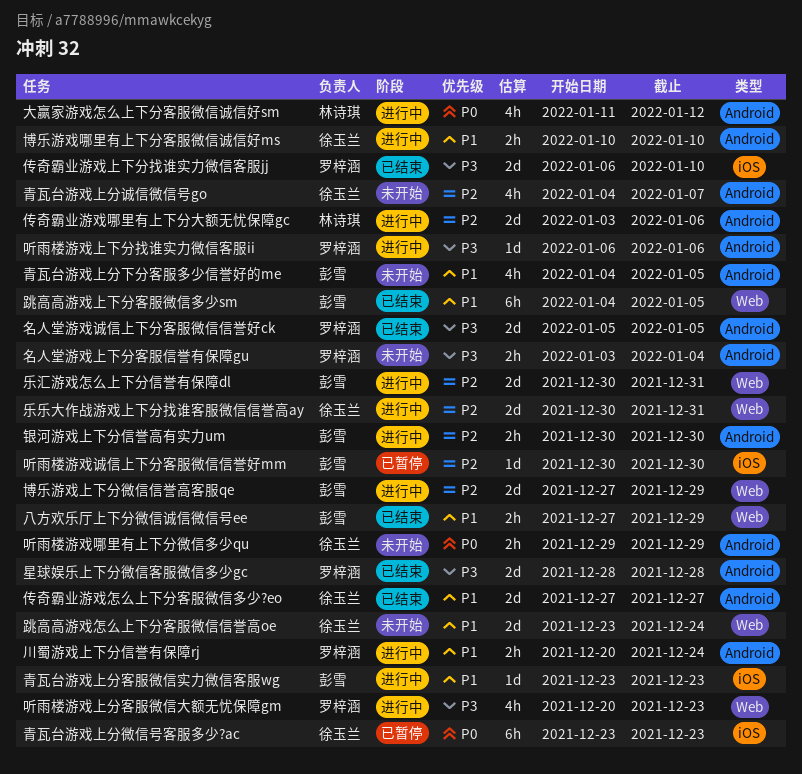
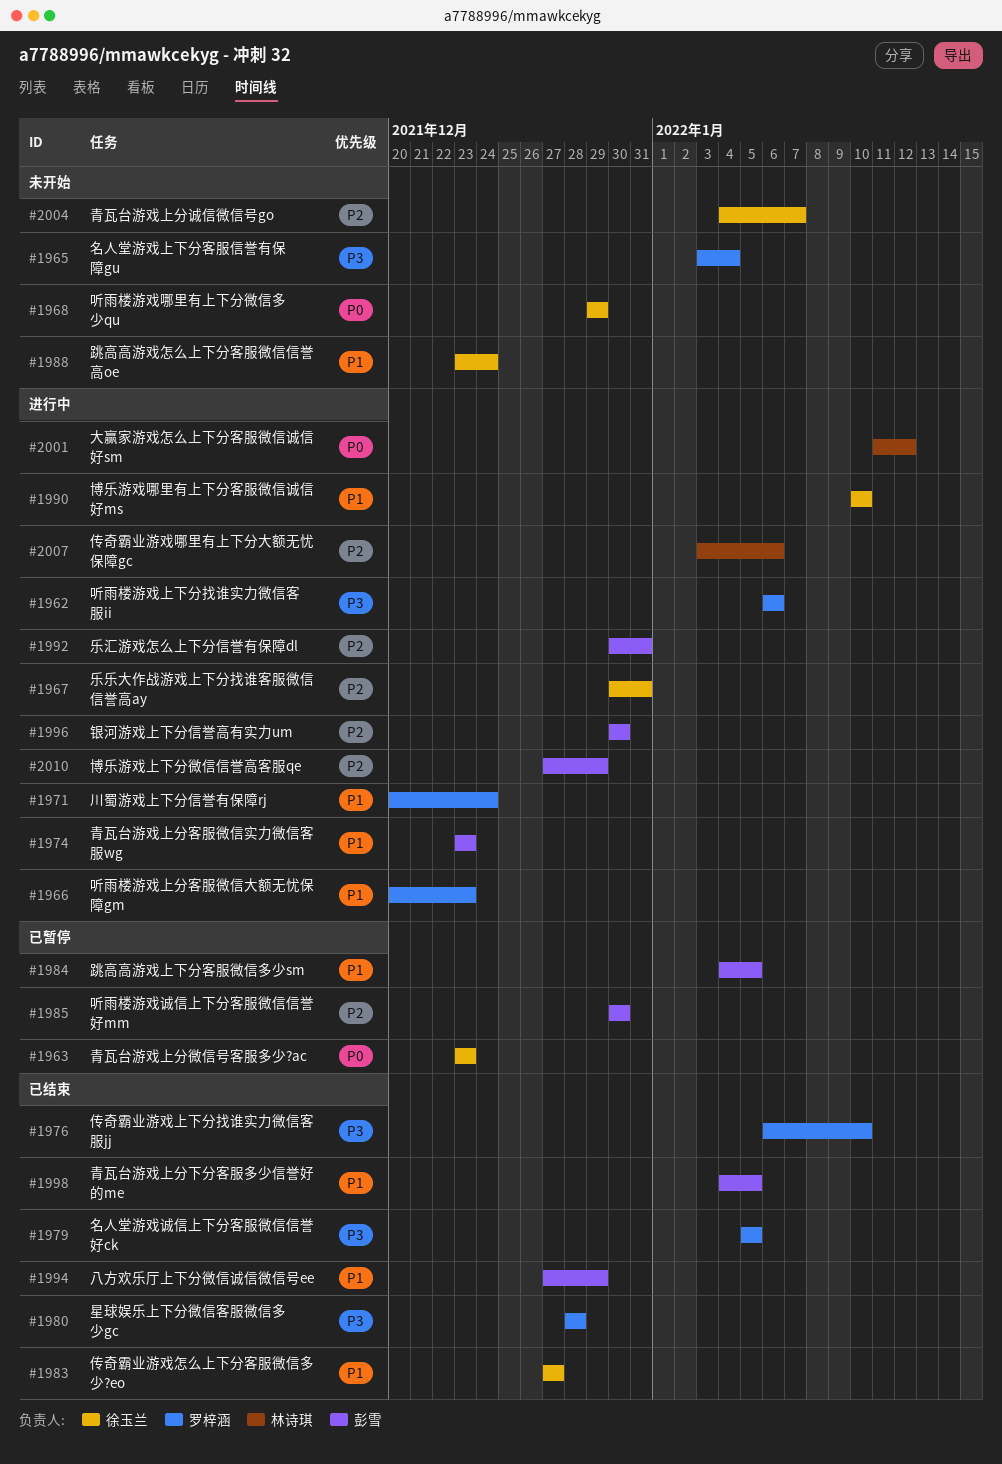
听雨楼游戏上分客服微信大额无忧保障gm, priority: P3 -> P1
跳高高游戏上下分客服微信多少sm, status: 已结束 -> 已暂停
青瓦台游戏上分下分客服多少信誉好的me, status: 未开始 -> 已结束

